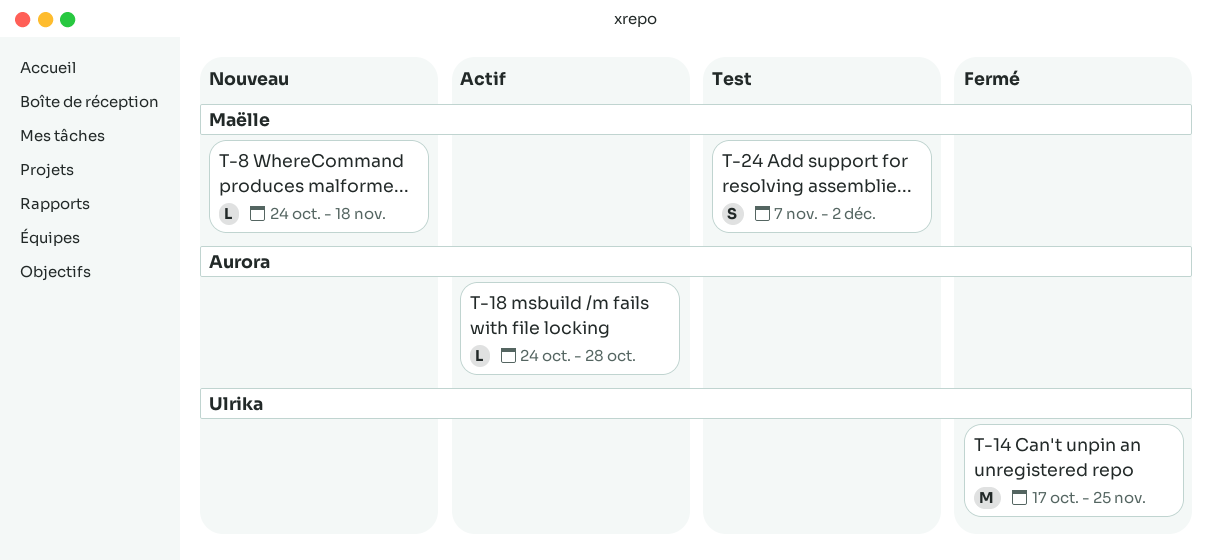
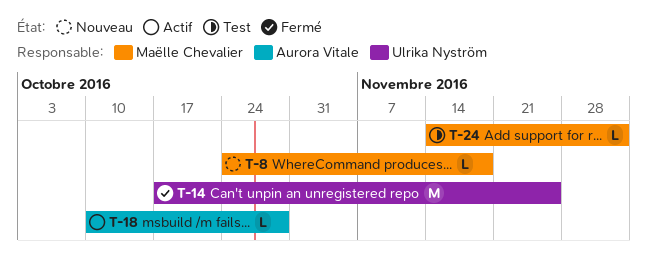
T-18, start: Oct 24 -> Oct 10
T-24, estimate: S -> L
T-24, start: Nov 7 -> Nov 14

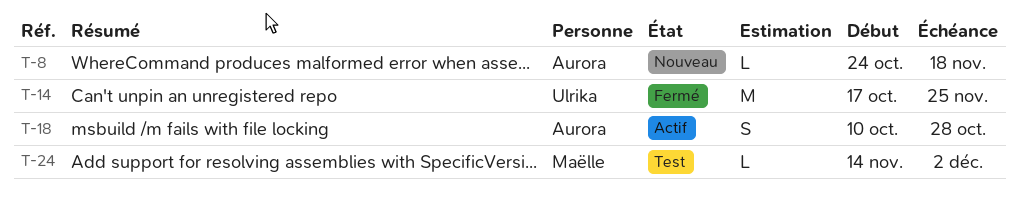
T-8, owner: Maëlle Chevalier -> Aurora Vitale
T-18, estimate: L -> S

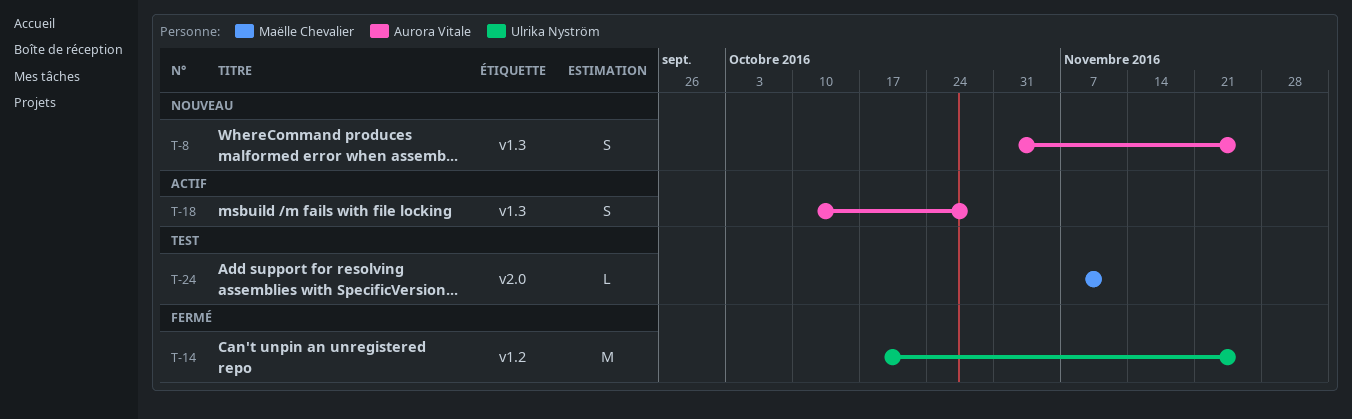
T-8, estimate: L -> S
T-8, start: Oct 24 -> Oct 31
T-8, due: Nov 18 -> Nov 25
T-24, start: Nov 14 -> Nov 7
T-24, due: Dec 2 -> Nov 11

